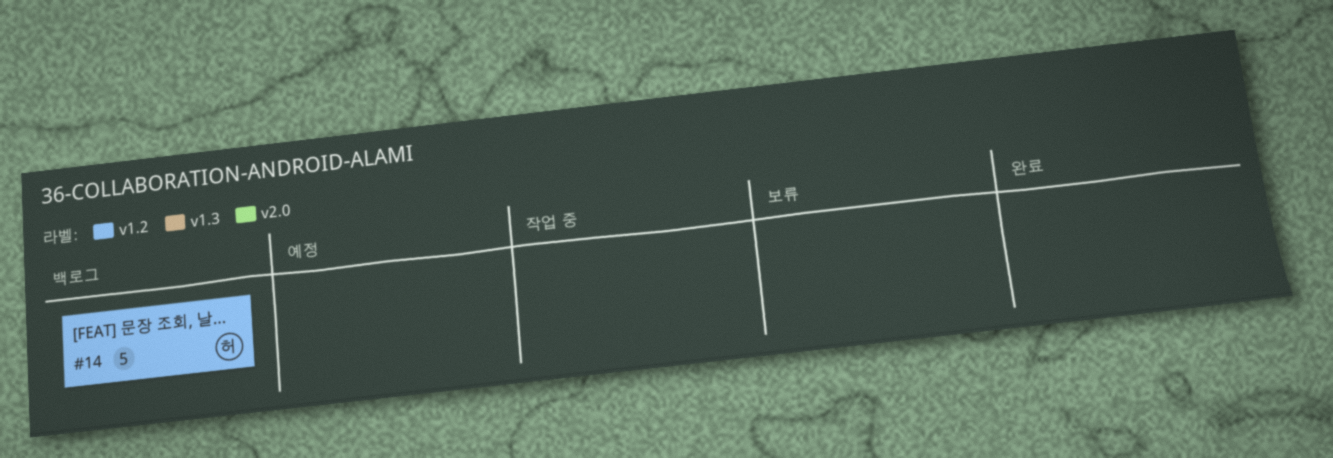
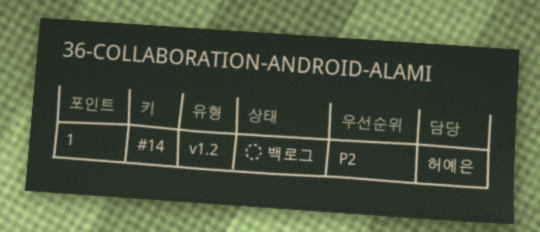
#14, estimate: 5 -> 1

